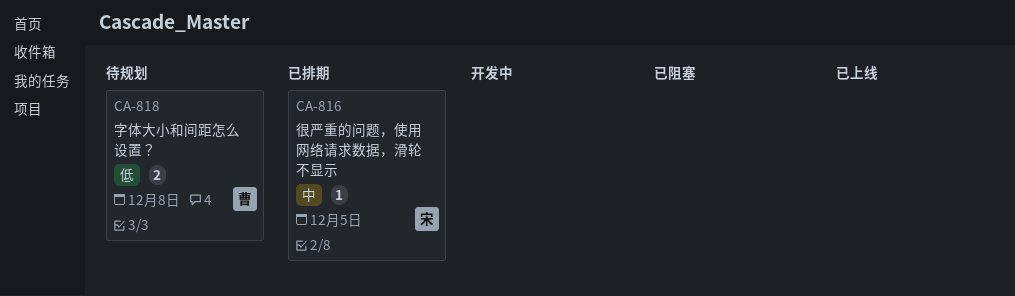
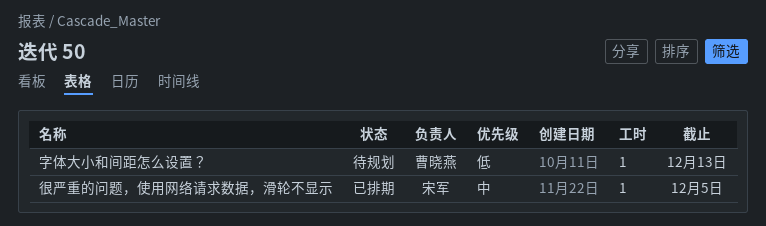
字体大小和间距怎么设置？, estimate: 2 -> 1
字体大小和间距怎么设置？, due: Dec 8 -> Dec 13

